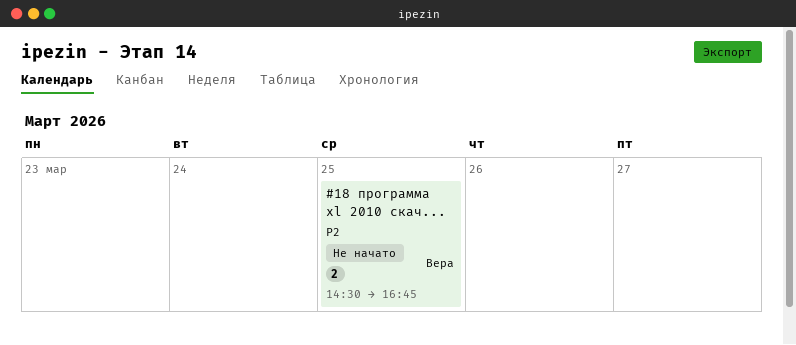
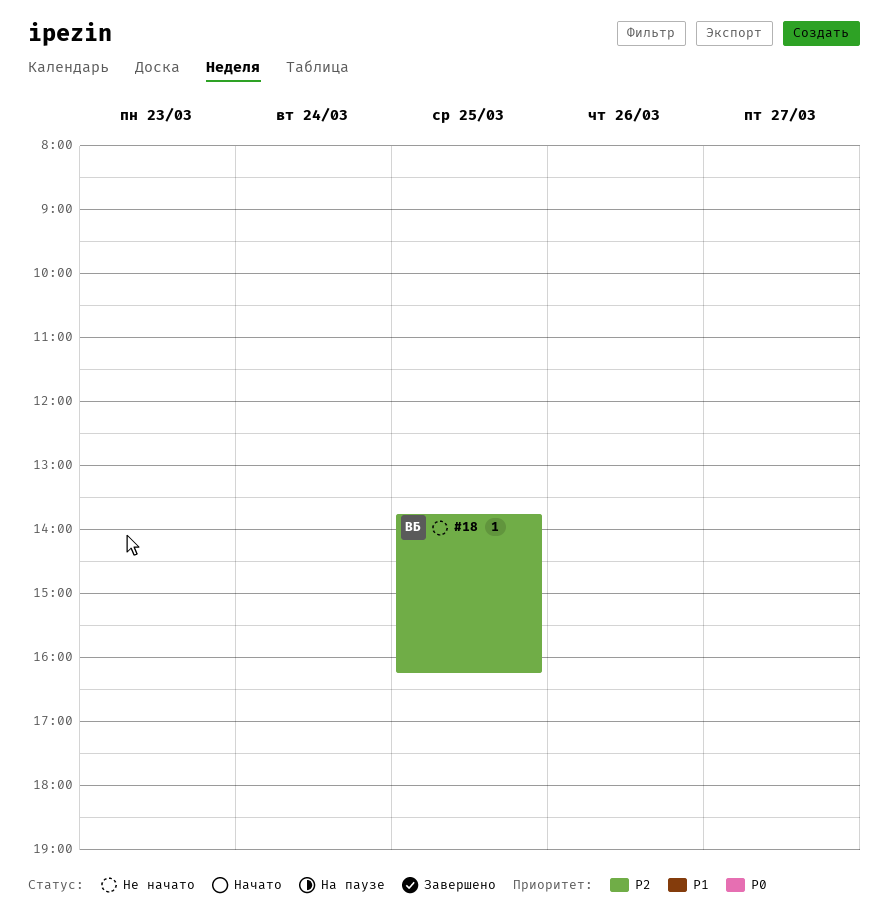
#18, estimate: 2 -> 1
#18, begins: 14:30 -> 13:45
#18, ends: 16:45 -> 16:15

